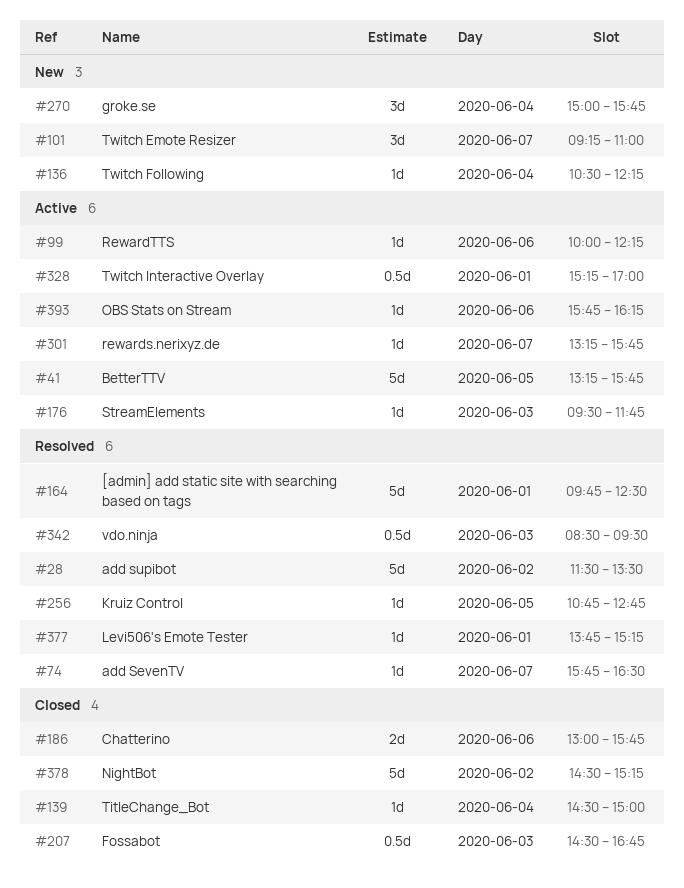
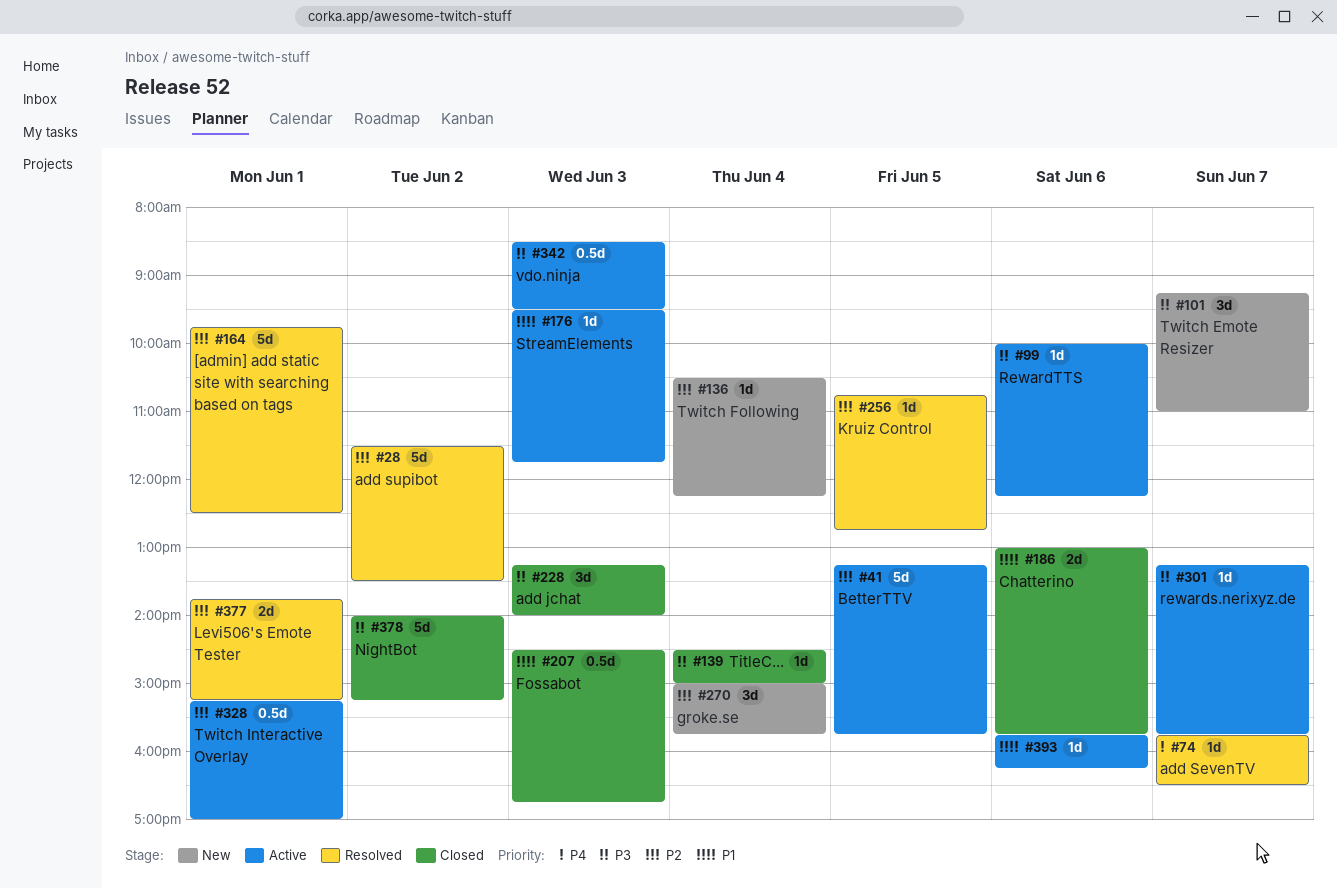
#228: none -> present
#342, status: Resolved -> Active
#377, estimate: 1d -> 2d
#378, begins: 14:30 -> 14:00

